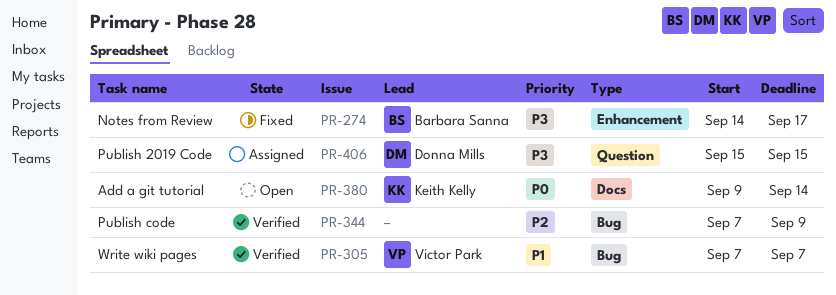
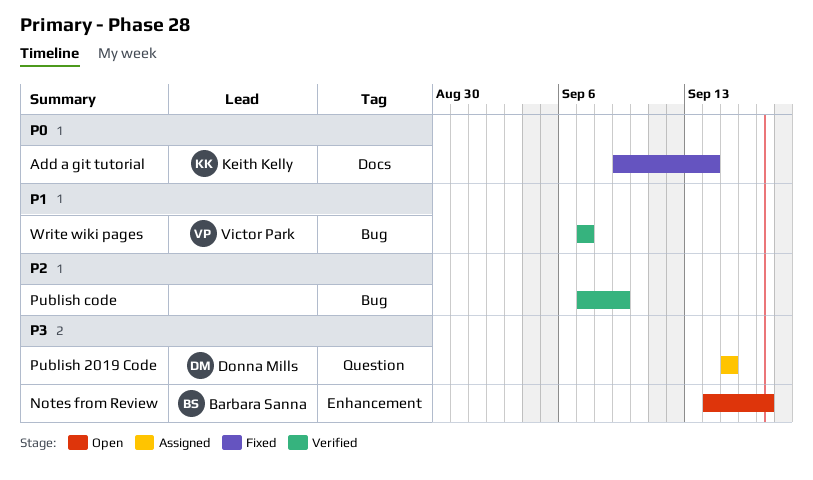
Add a git tutorial, status: Open -> Fixed
Notes from Review, status: Fixed -> Open

